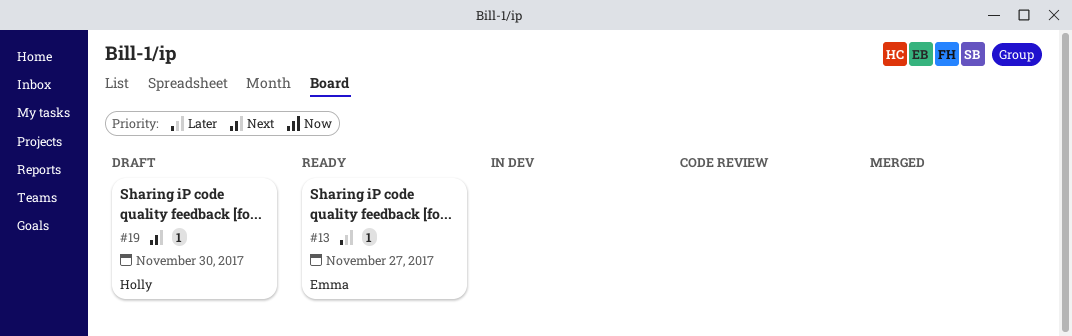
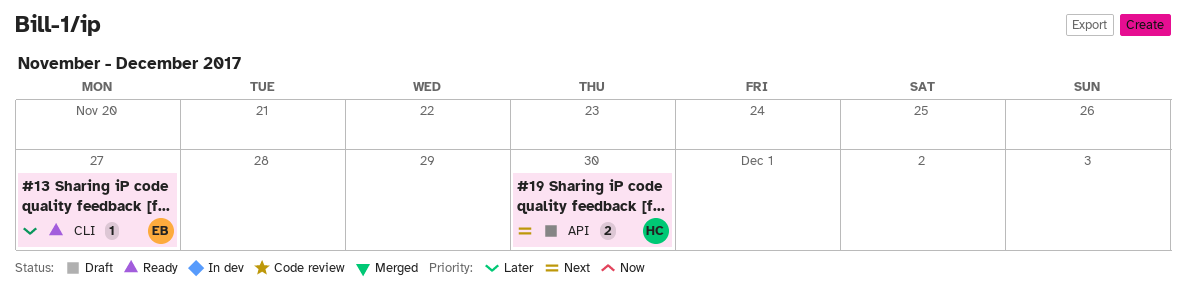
#19, estimate: 1 -> 2

